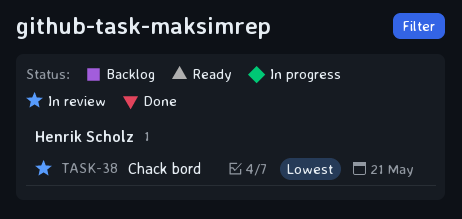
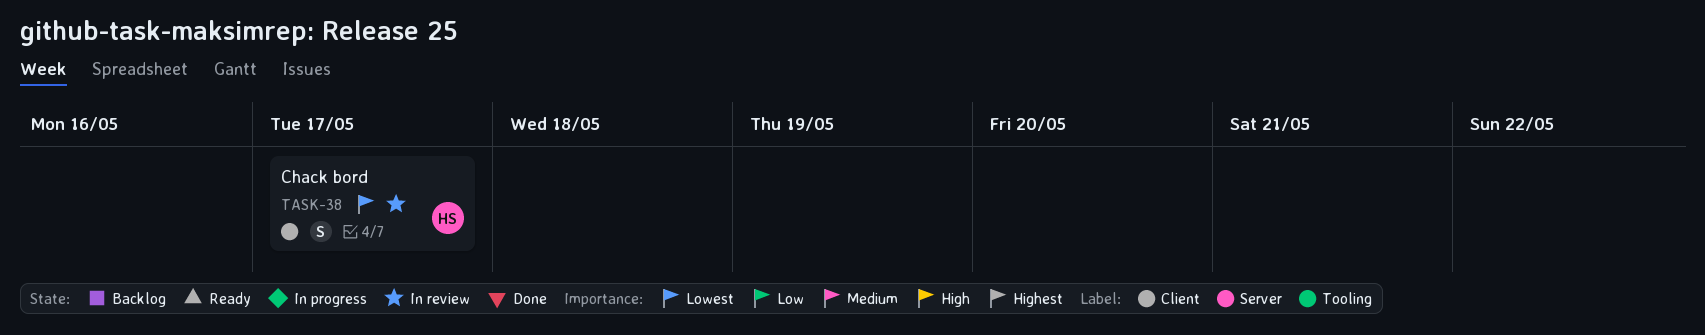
TASK-38, due: May 21 -> May 17

